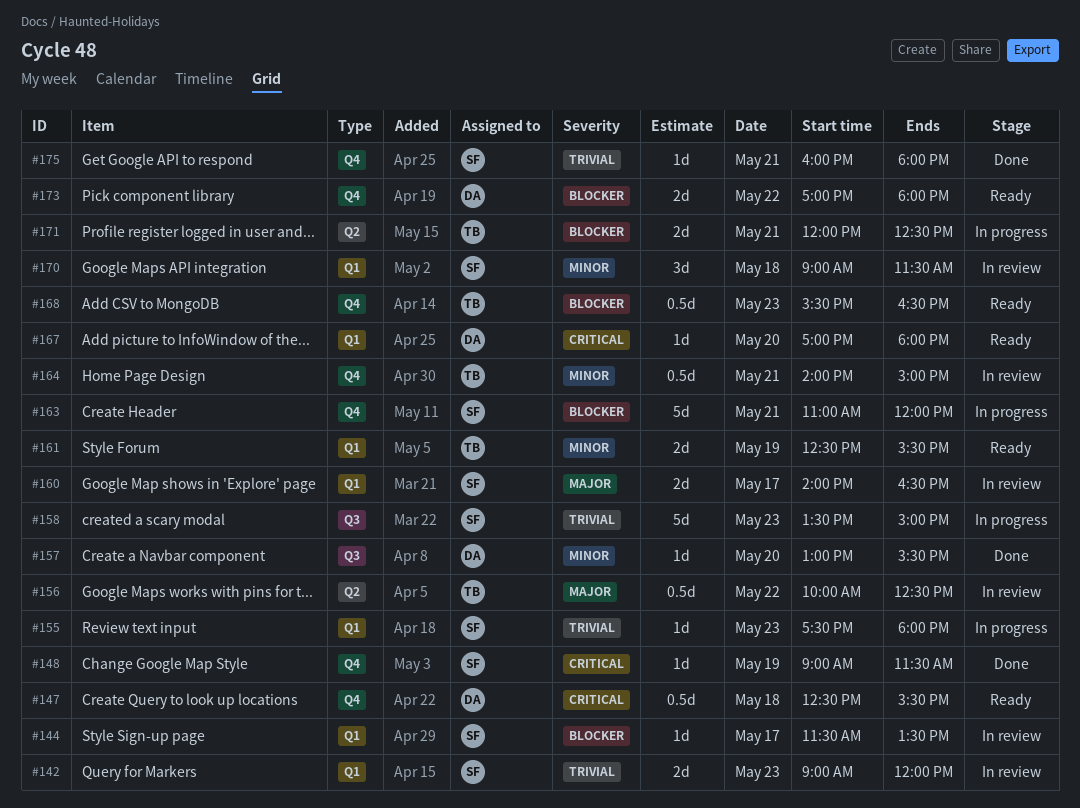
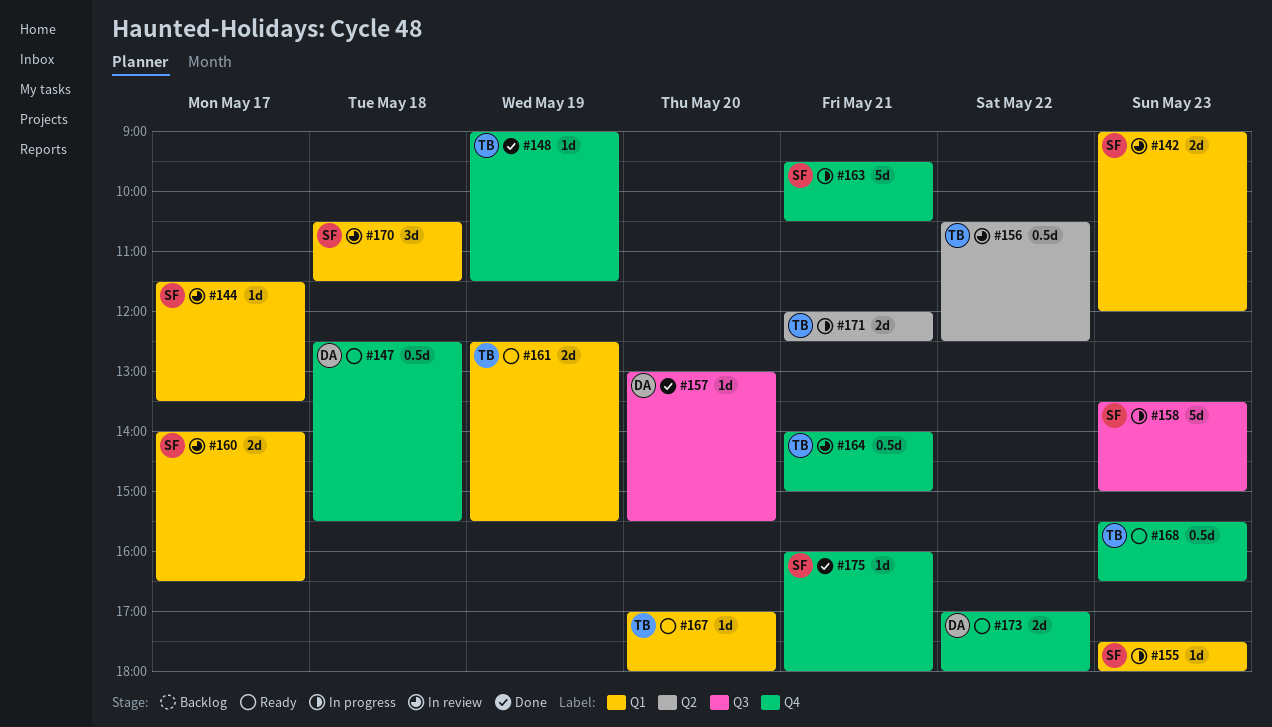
#148, owner: SF -> TB
#156, begins: 10:00 -> 10:30
#163, begins: 11:00 -> 09:30
#163, ends: 12:00 -> 10:30
#167, owner: DA -> TB
#170, begins: 09:00 -> 10:30

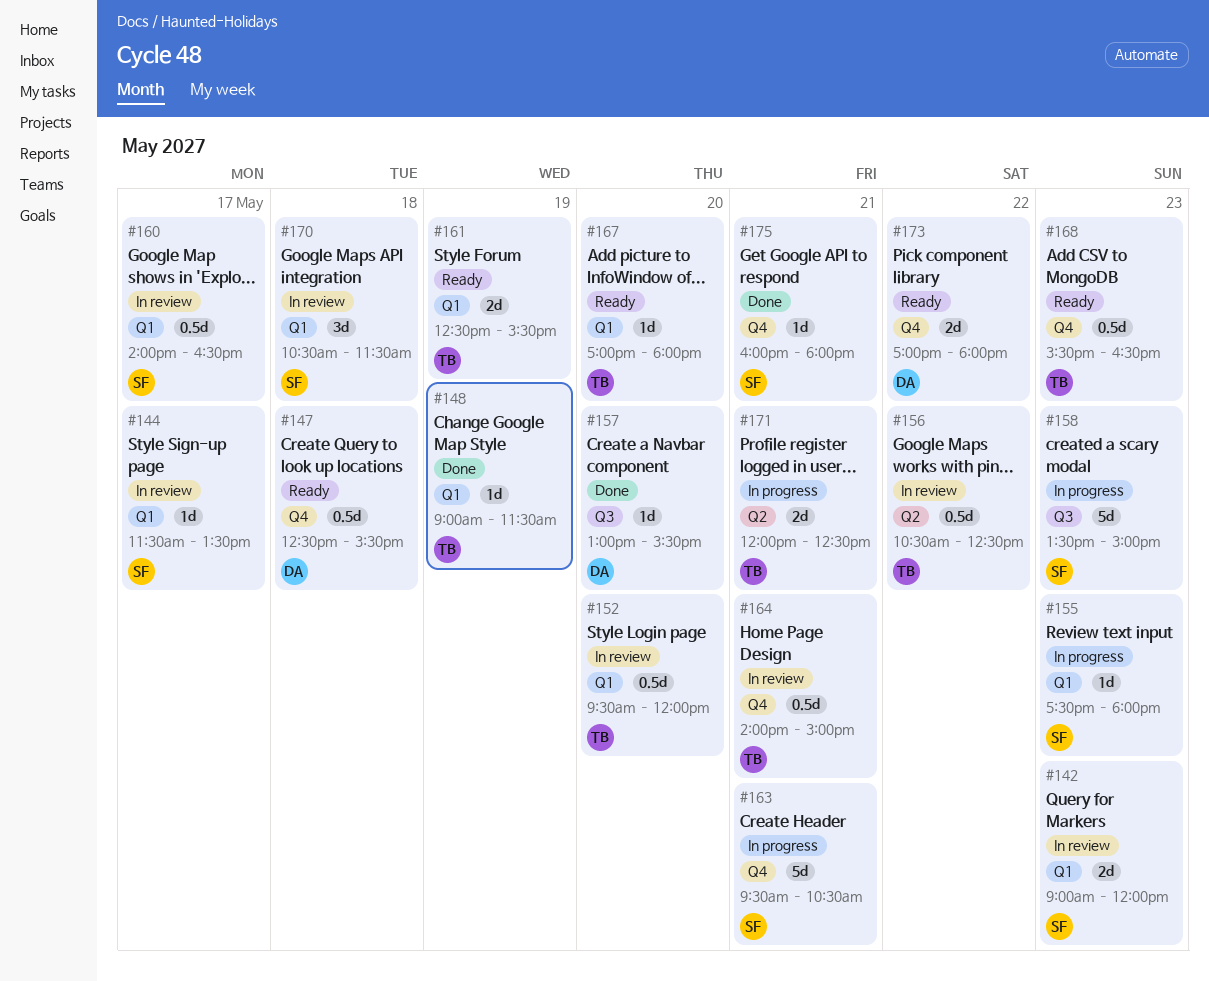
#148, label: Q4 -> Q1
#152: none -> present
#160, estimate: 2d -> 0.5d

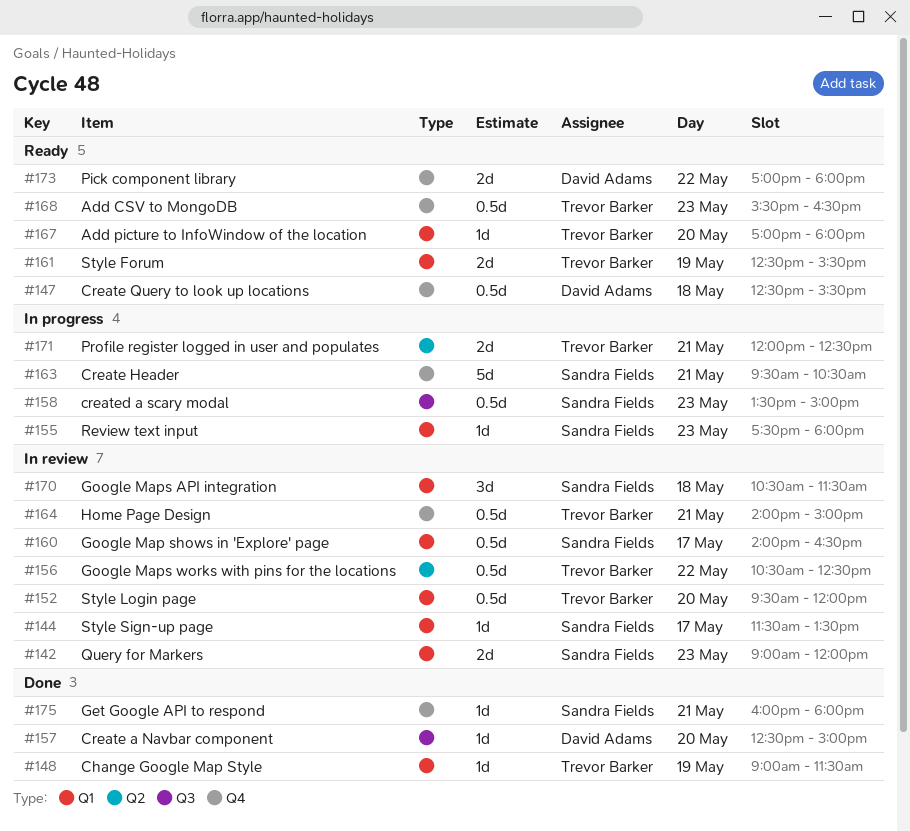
#157, begins: 13:00 -> 12:30
#157, ends: 15:30 -> 15:00
#158, estimate: 5d -> 0.5d

